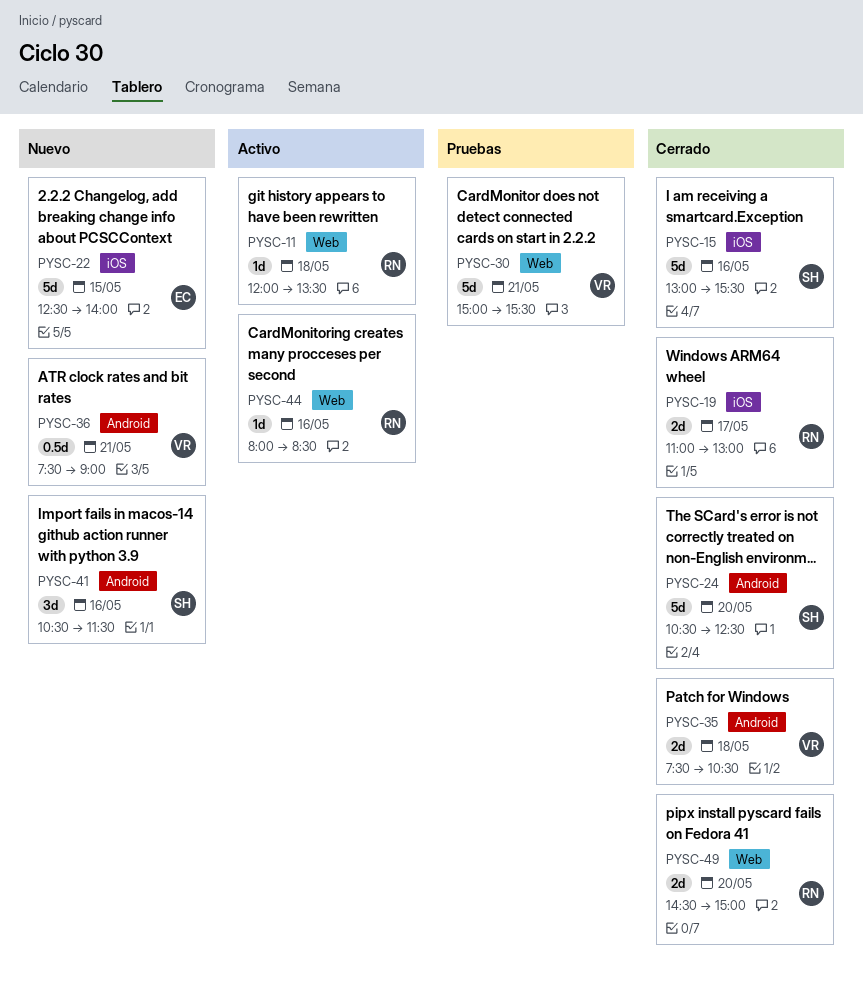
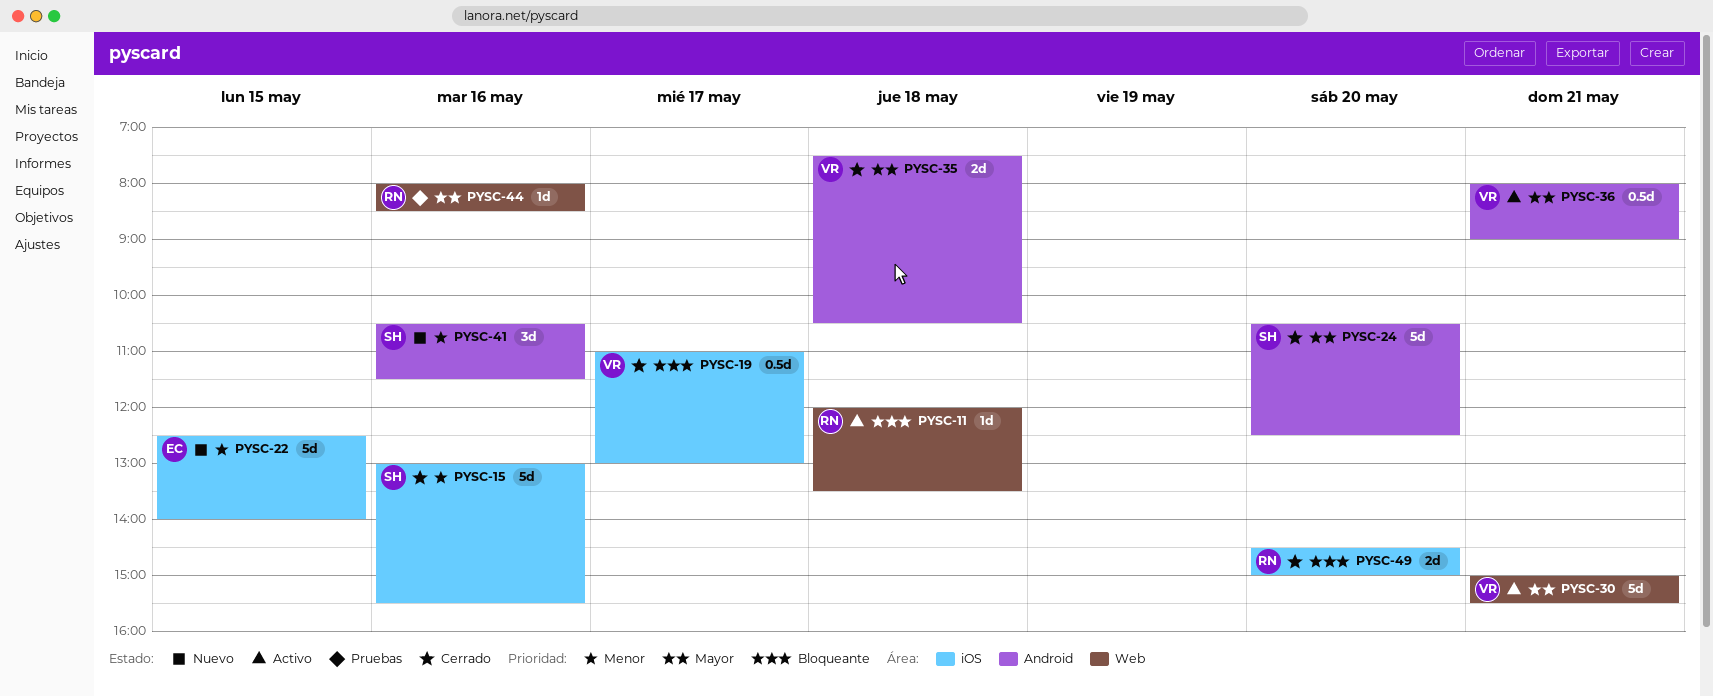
PYSC-19, owner: RN -> VR
PYSC-19, estimate: 2d -> 0.5d
PYSC-30, status: Pruebas -> Activo
PYSC-36, status: Nuevo -> Activo
PYSC-36, begins: 07:30 -> 08:00
PYSC-44, status: Activo -> Pruebas
PYSC-49, label: Web -> iOS

